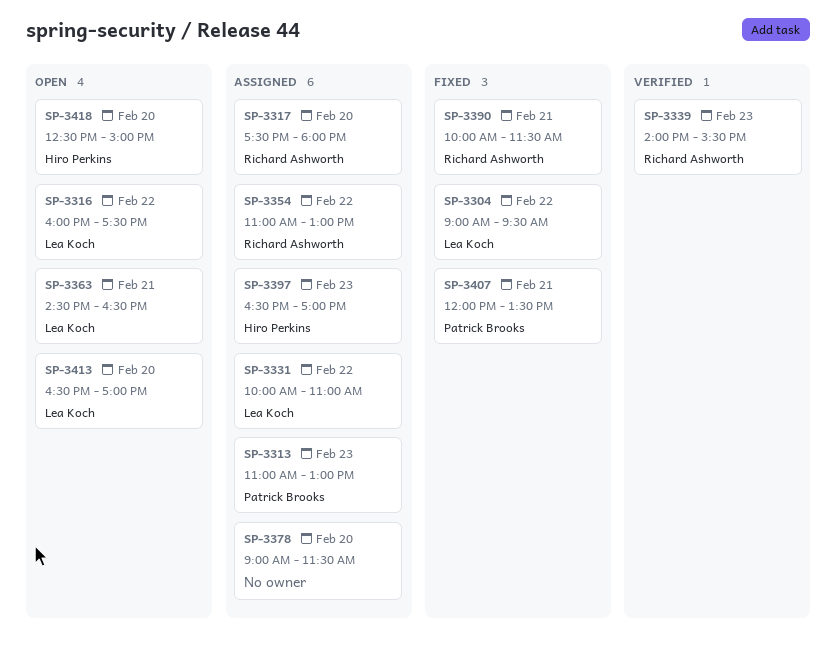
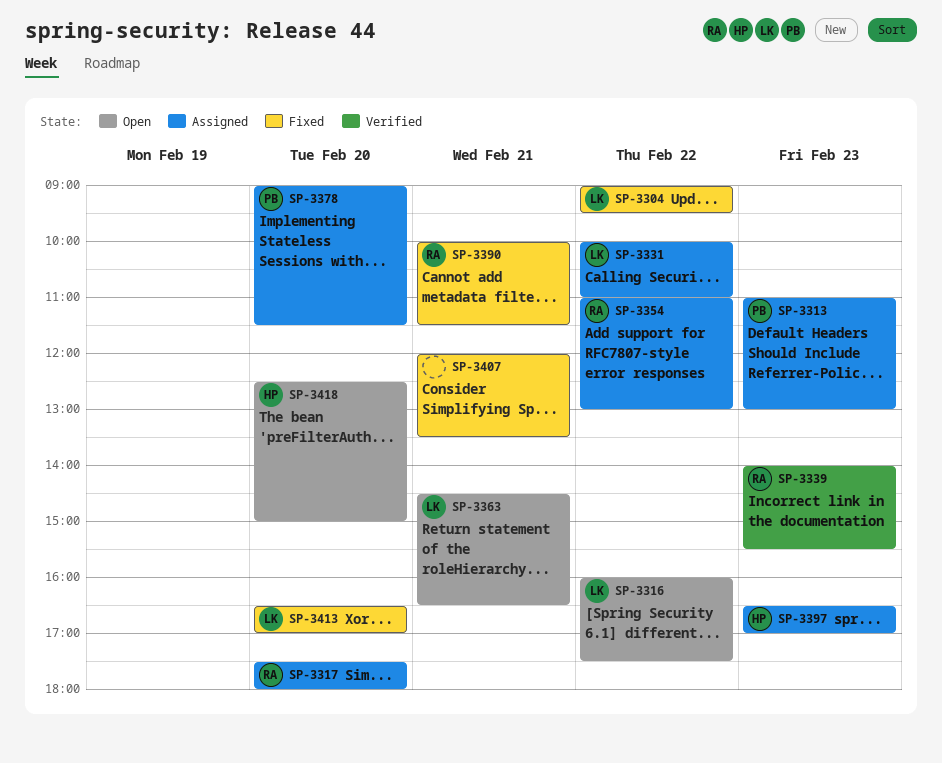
SP-3378, owner: none -> Patrick Brooks
SP-3407, owner: Patrick Brooks -> none
SP-3413, status: Open -> Fixed

